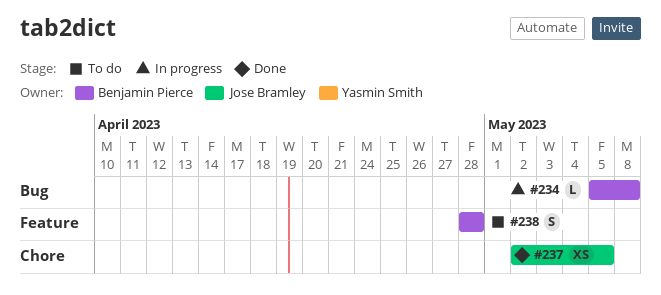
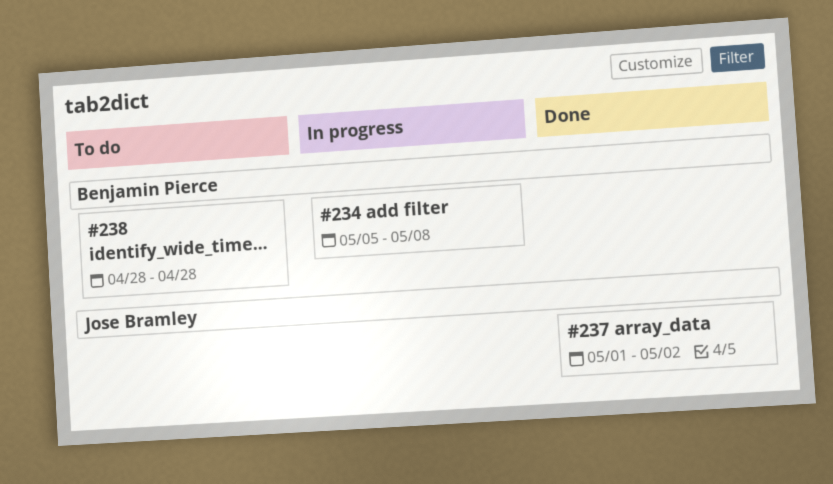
#237, start: May 2 -> May 1
#237, due: May 5 -> May 2

